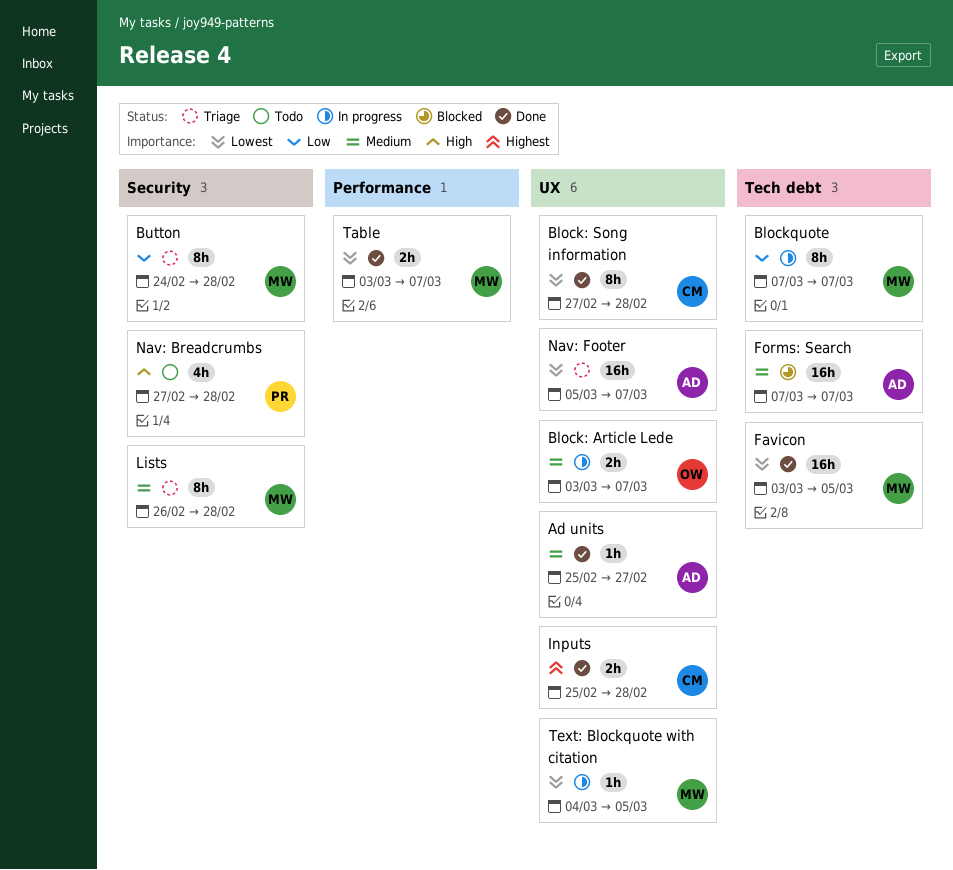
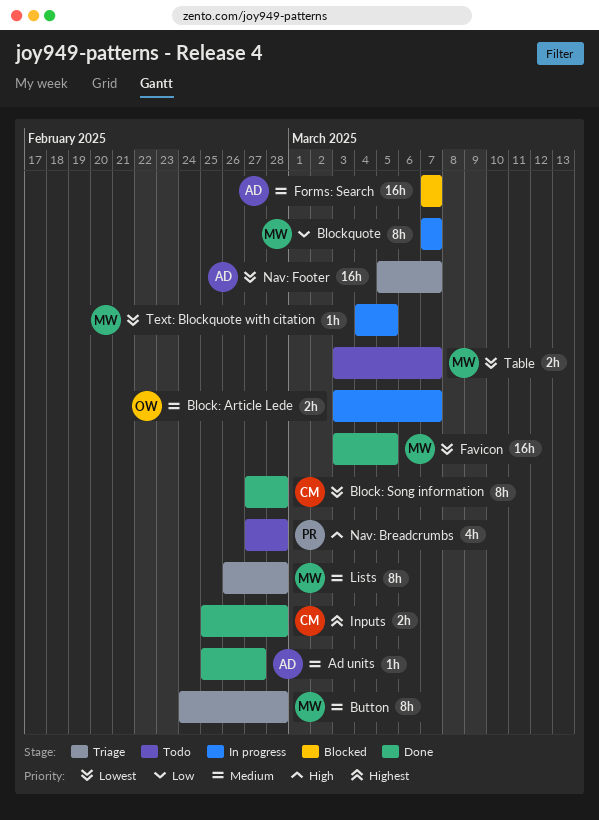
Button, priority: Low -> Medium
Table, status: Done -> Todo

